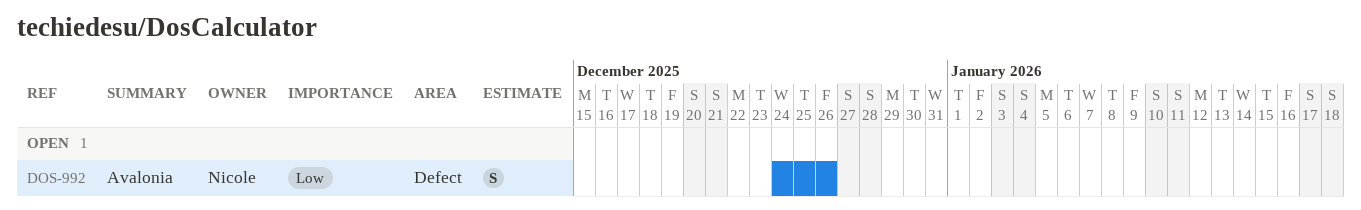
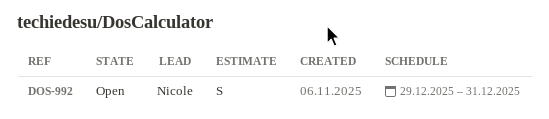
DOS-992, start: Dec 24 -> Dec 29
DOS-992, due: Dec 26 -> Dec 31

